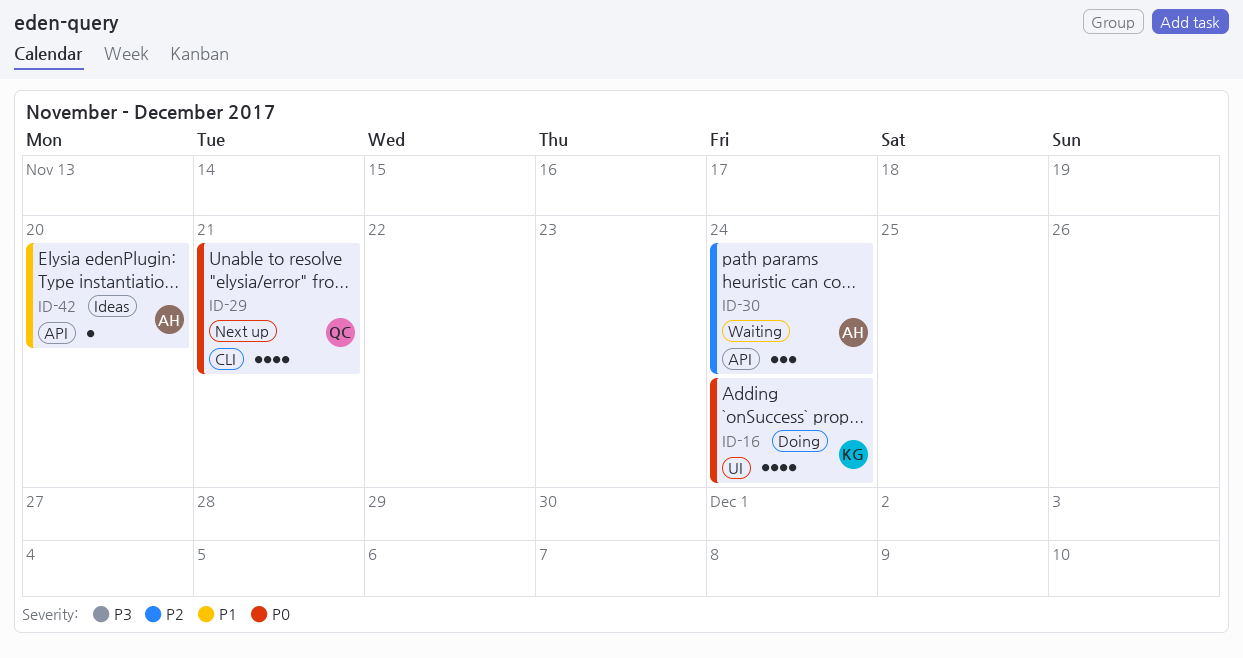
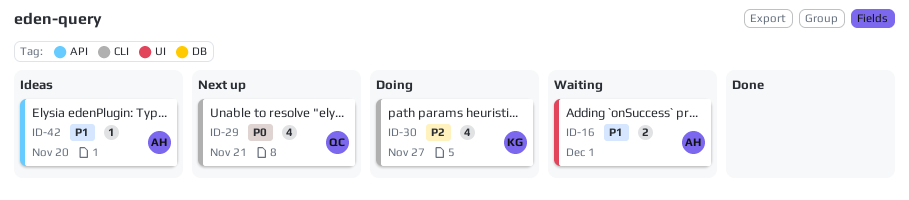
ID-16, status: Doing -> Waiting
ID-16, owner: KG -> AH
ID-16, priority: P0 -> P1
ID-16, estimate: 4 -> 2
ID-16, due: Nov 24 -> Dec 1
ID-30, status: Waiting -> Doing
ID-30, owner: AH -> KG
ID-30, label: API -> CLI
ID-30, estimate: 3 -> 4
ID-30, due: Nov 24 -> Nov 27

